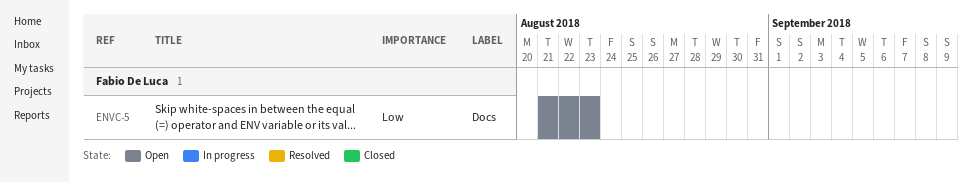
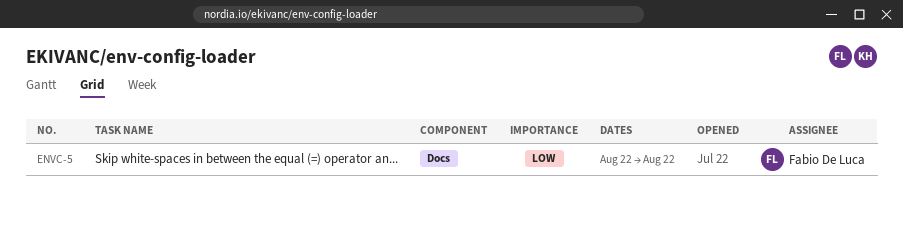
ENVC-5, start: Aug 21 -> Aug 22
ENVC-5, due: Aug 23 -> Aug 22

